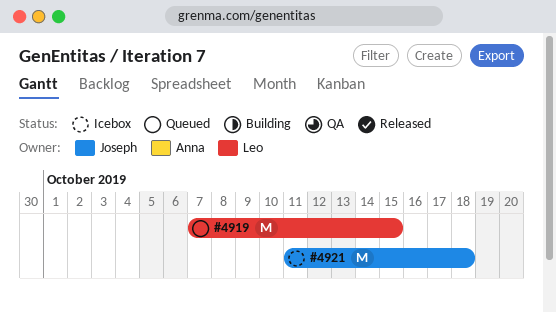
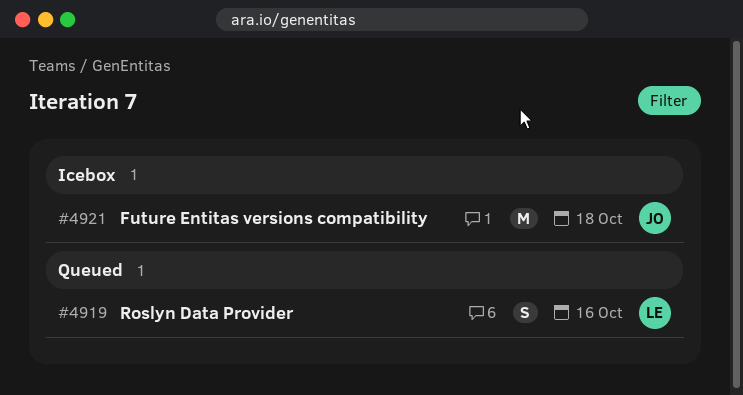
#4919, estimate: M -> S
#4919, due: Oct 15 -> Oct 16

